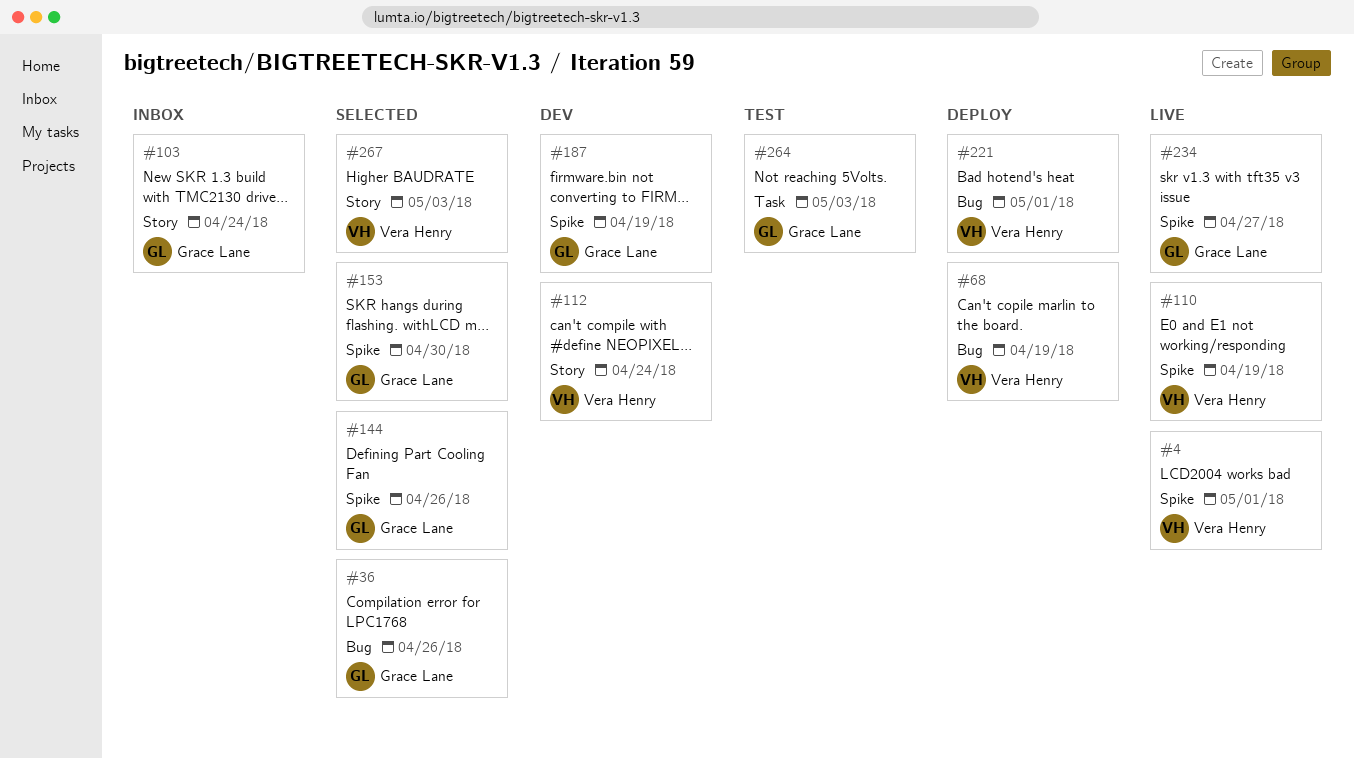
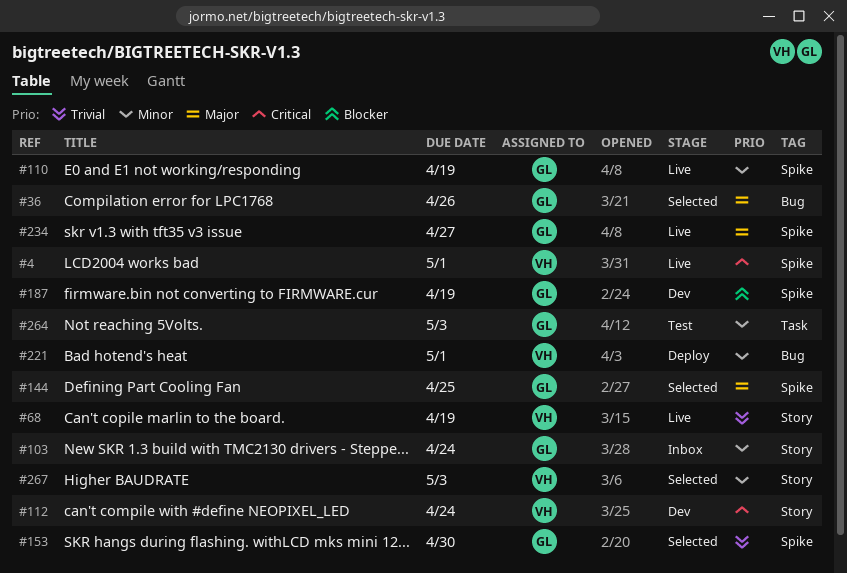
#68, status: Deploy -> Live
#68, label: Bug -> Story
#110, owner: Vera Henry -> Grace Lane
#144, due: Apr 26 -> Apr 25

